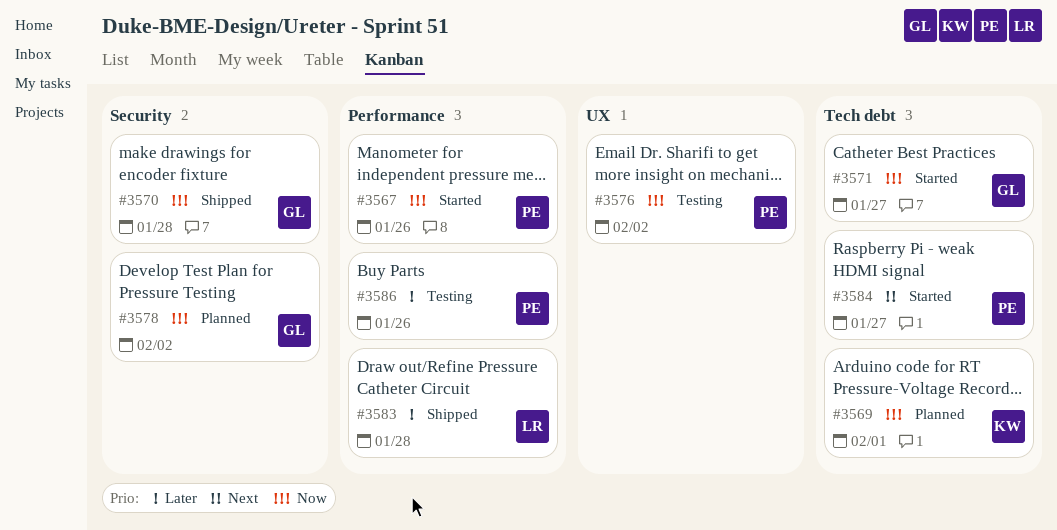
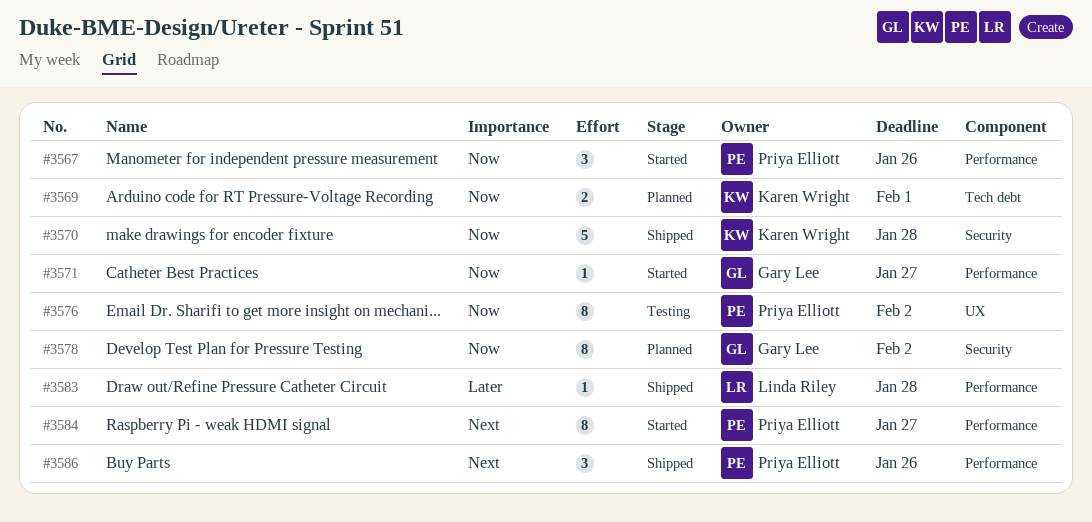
#3570, owner: Gary Lee -> Karen Wright
#3571, label: Tech debt -> Performance
#3584, label: Tech debt -> Performance
#3586, status: Testing -> Shipped
#3586, priority: Later -> Next

